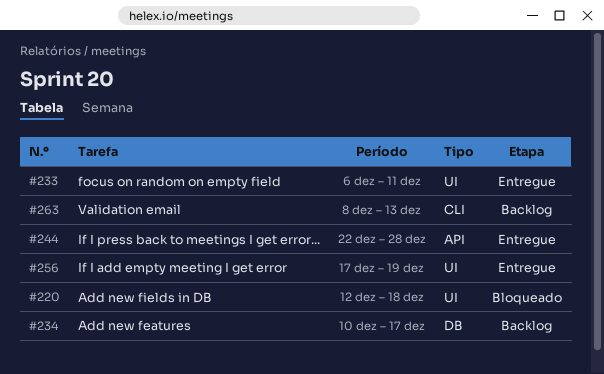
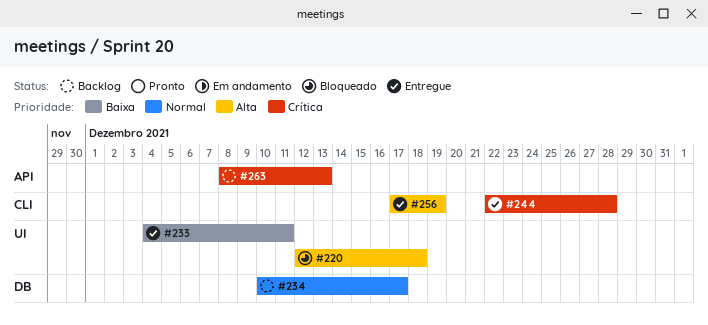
#233, start: Dec 6 -> Dec 4
#244, label: API -> CLI
#256, label: UI -> CLI
#263, label: CLI -> API

